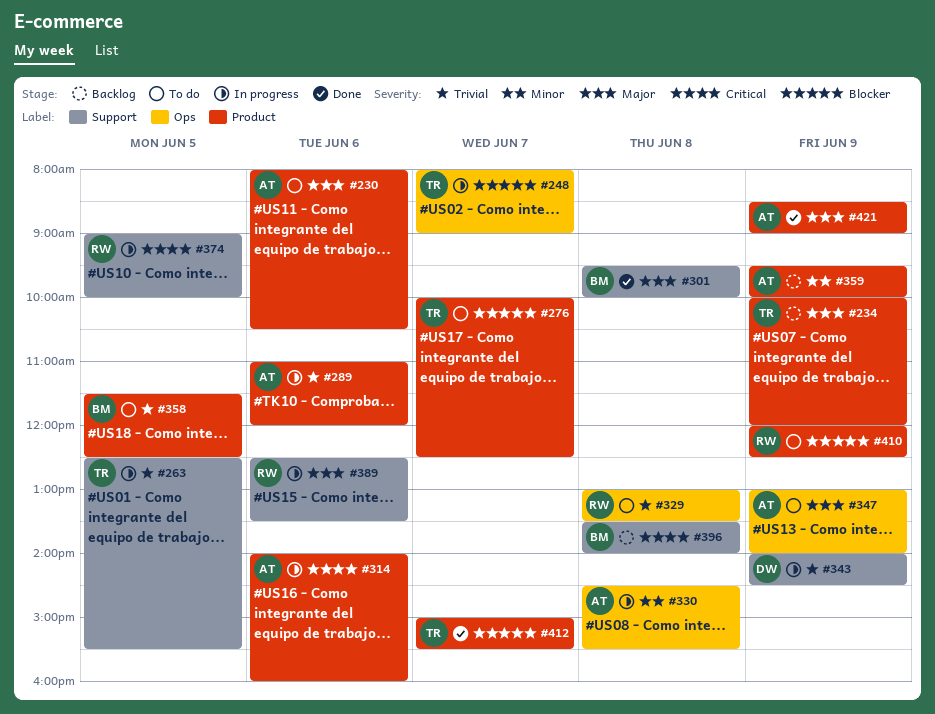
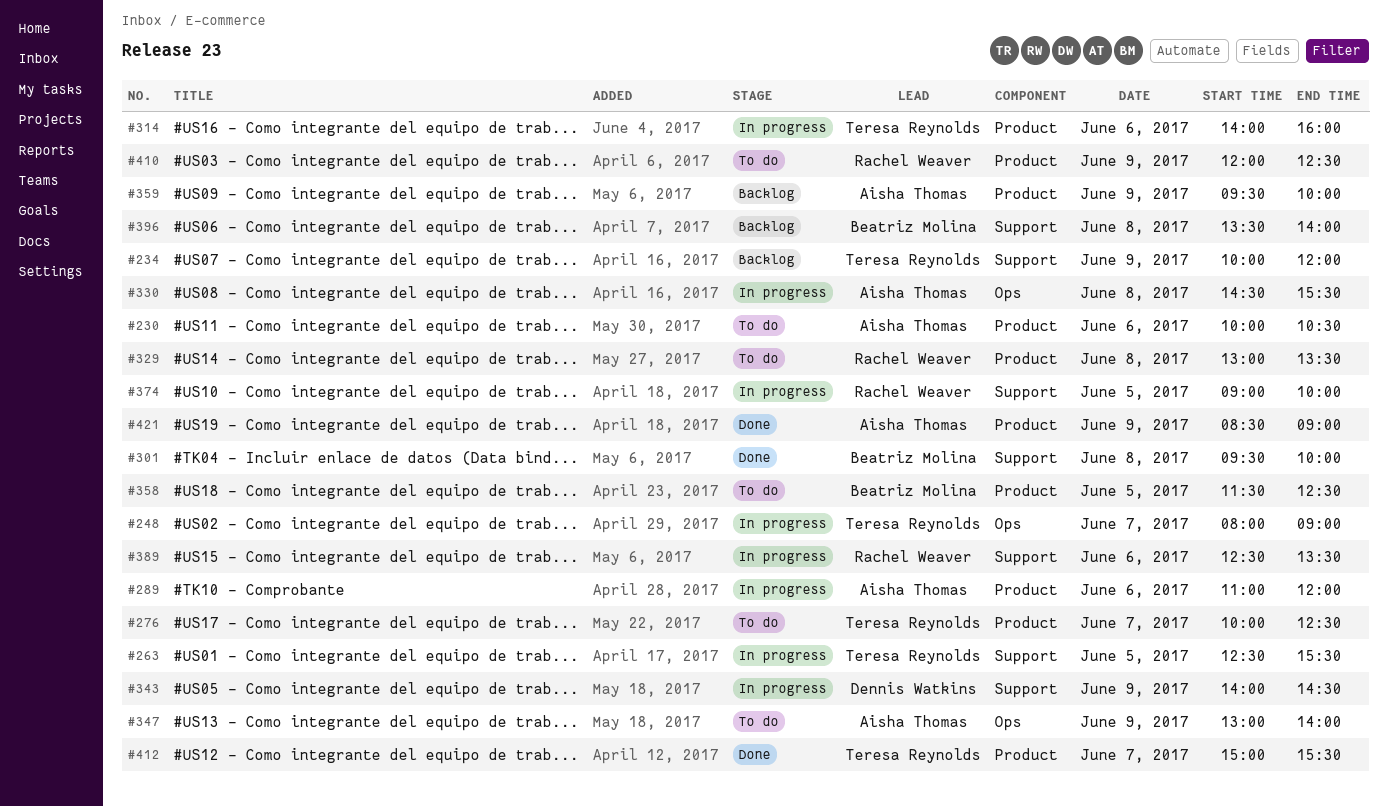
#230, begins: 08:00 -> 10:00
#234, label: Product -> Support
#314, owner: Aisha Thomas -> Teresa Reynolds
#329, label: Ops -> Product

